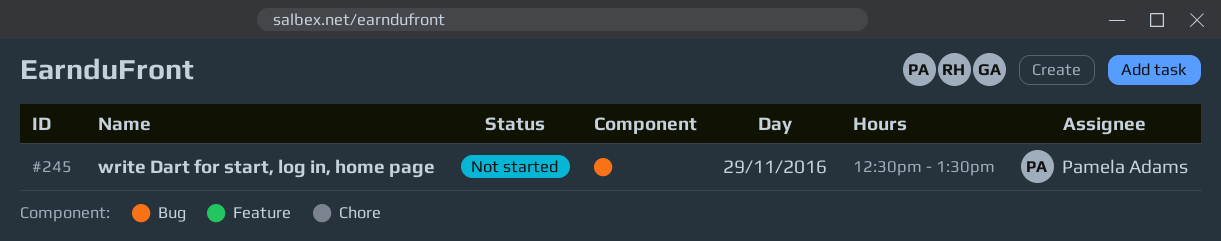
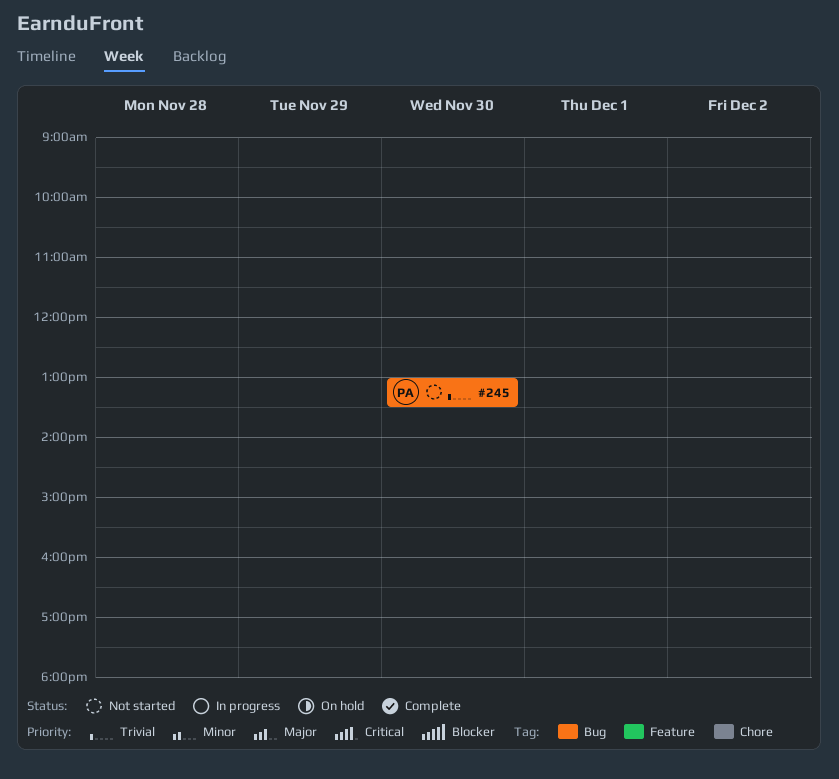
#245, day: Nov 29 -> Nov 30
#245, begins: 12:30 -> 13:00

